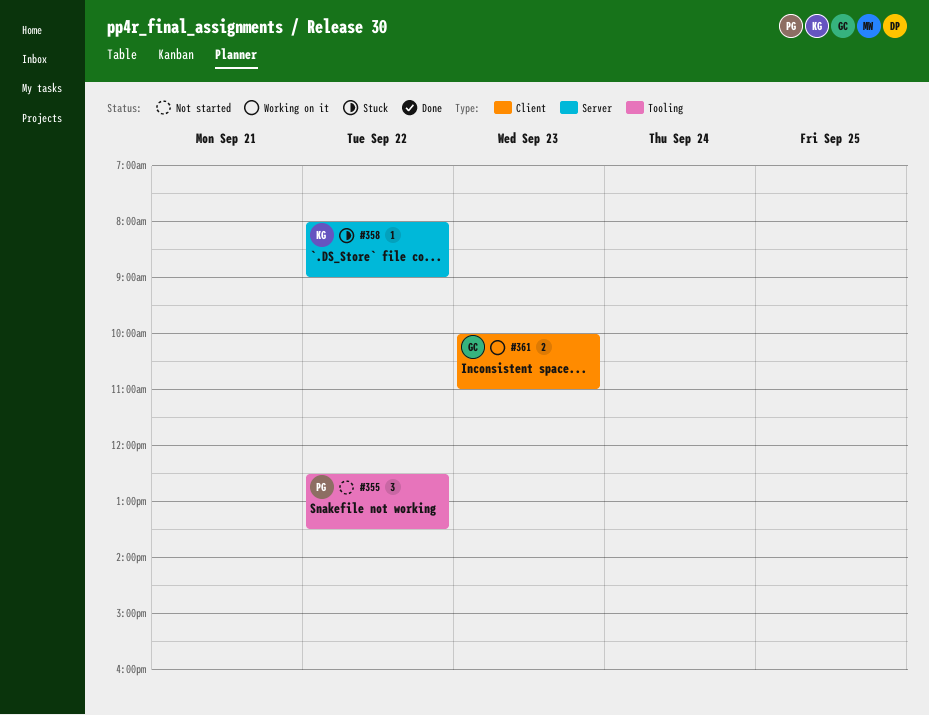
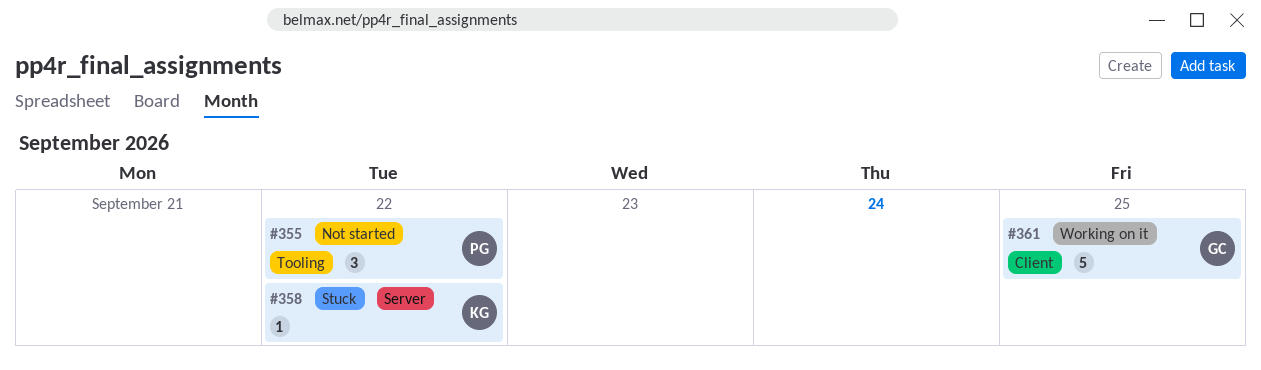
#361, estimate: 2 -> 5
#361, day: Sep 23 -> Sep 25

